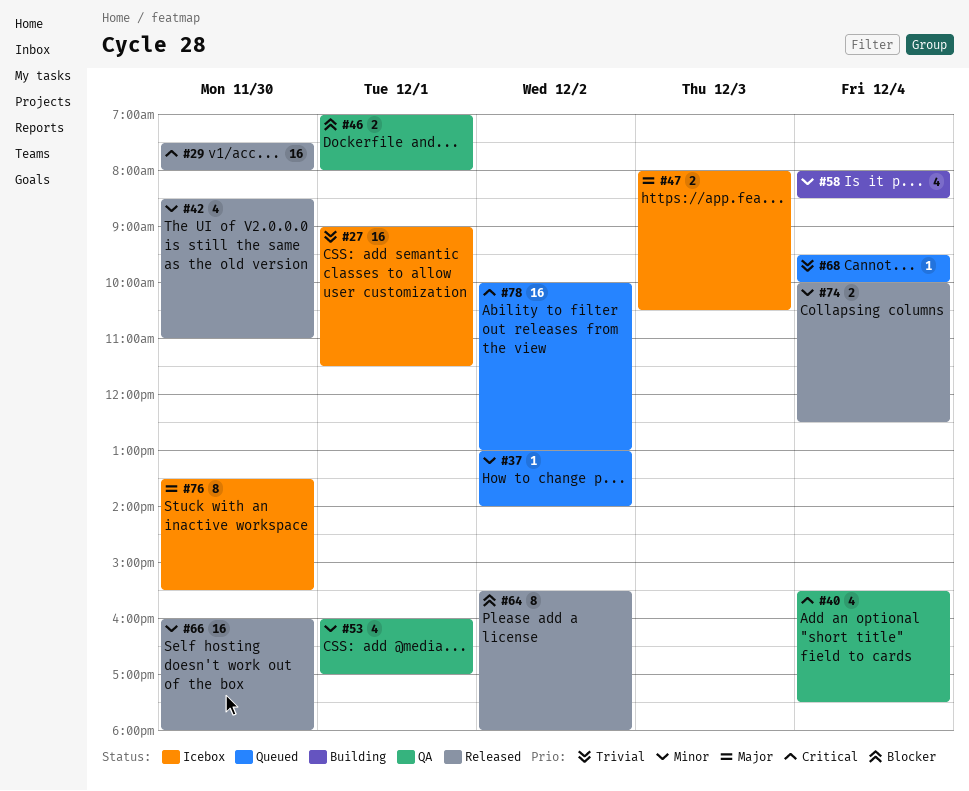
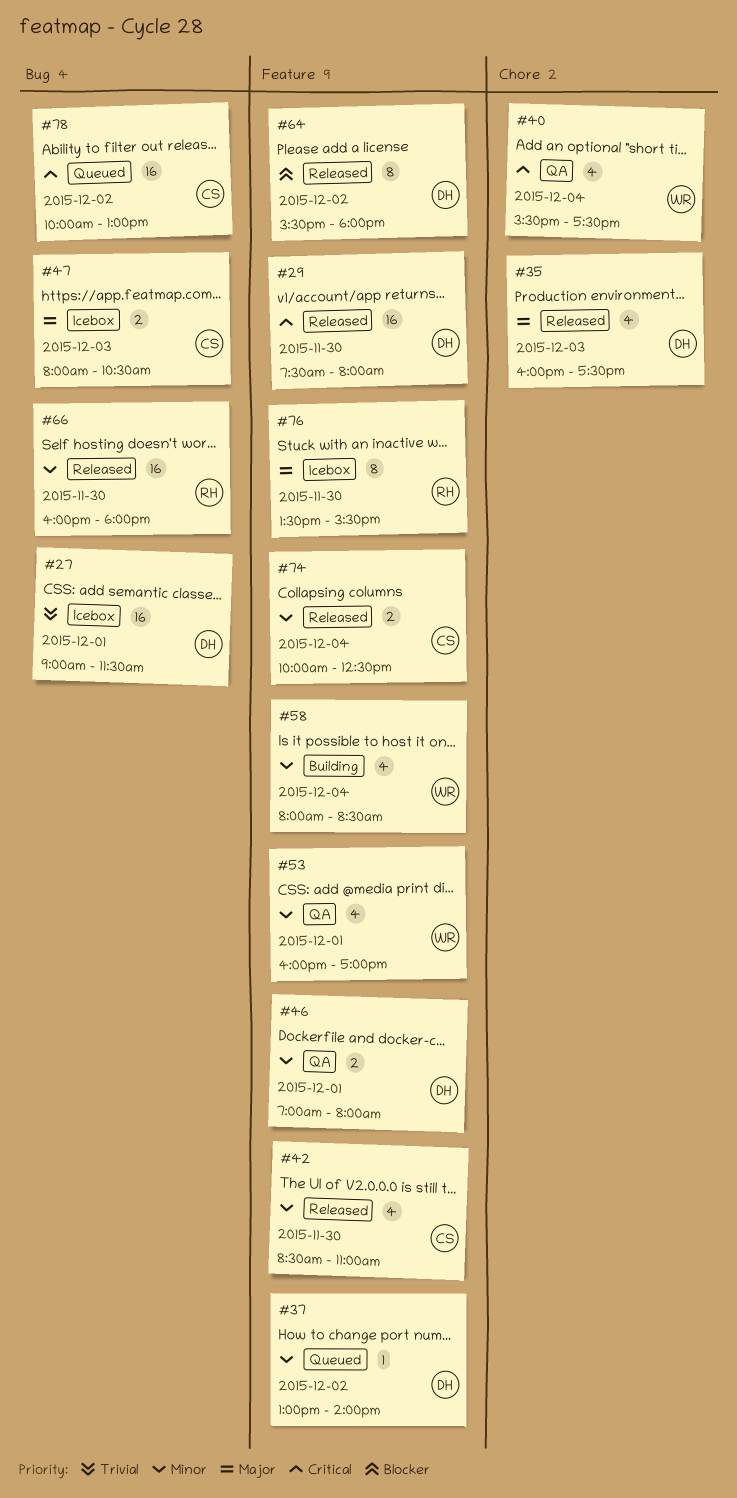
#35: none -> present
#46, priority: Blocker -> Minor
#68: present -> none

